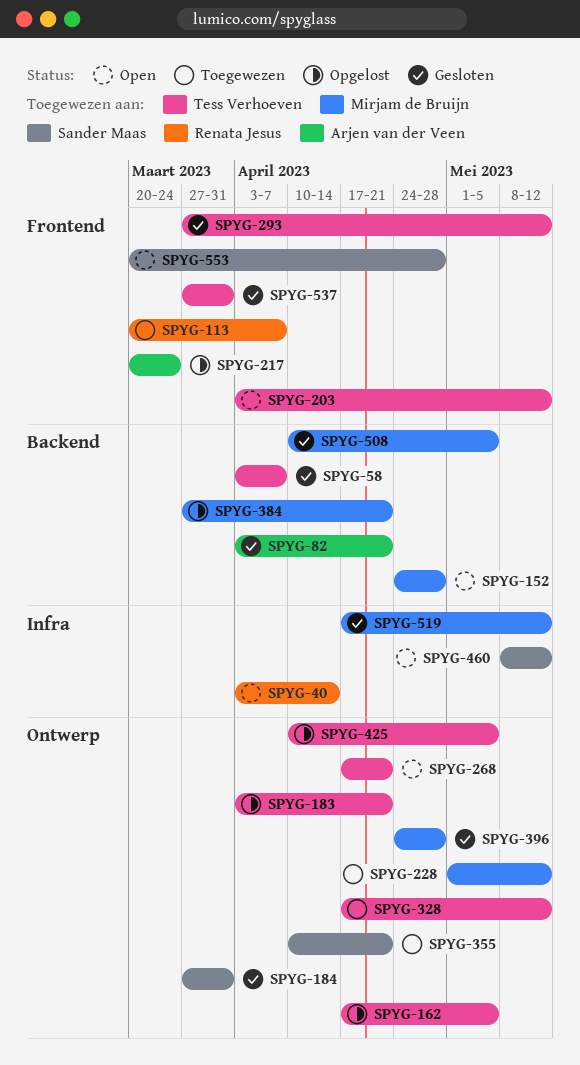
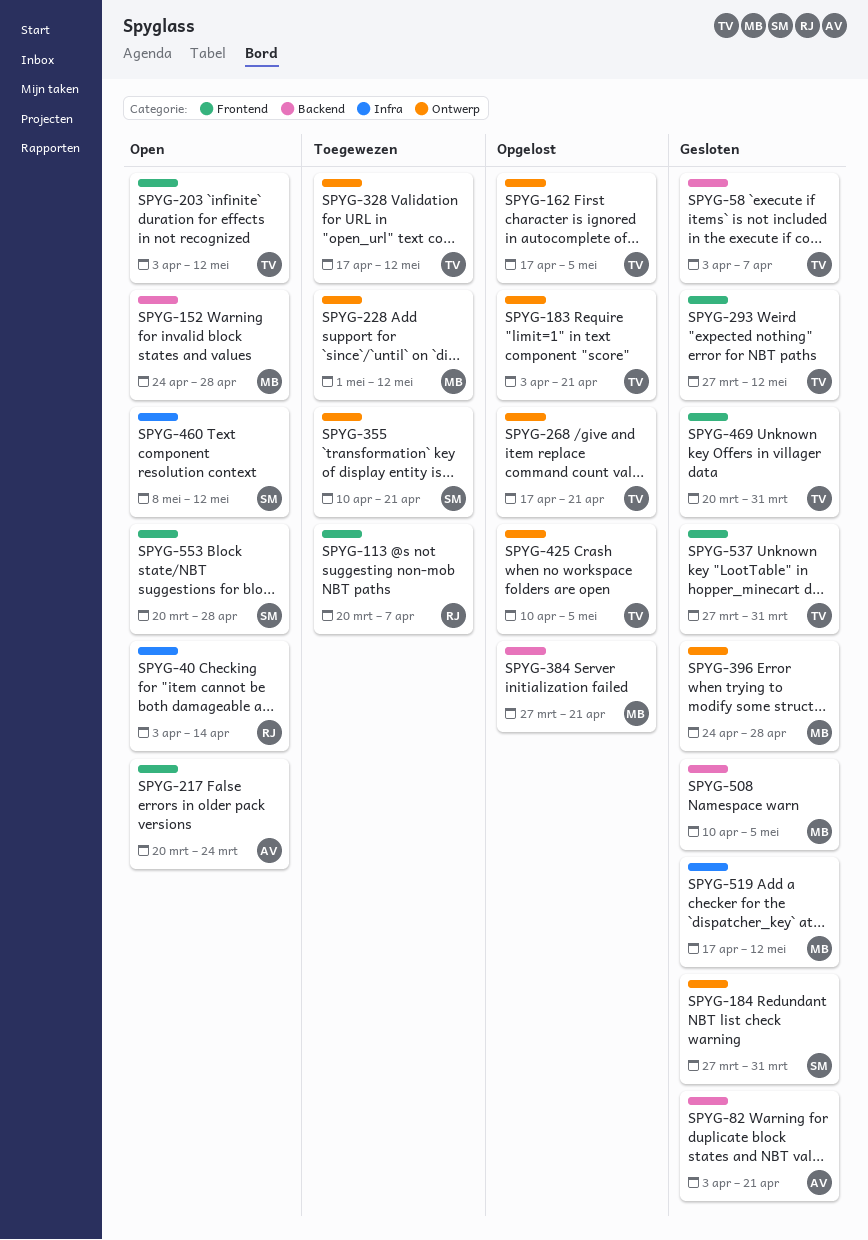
SPYG-217, status: Opgelost -> Open
SPYG-268, status: Open -> Opgelost
SPYG-469: none -> present

